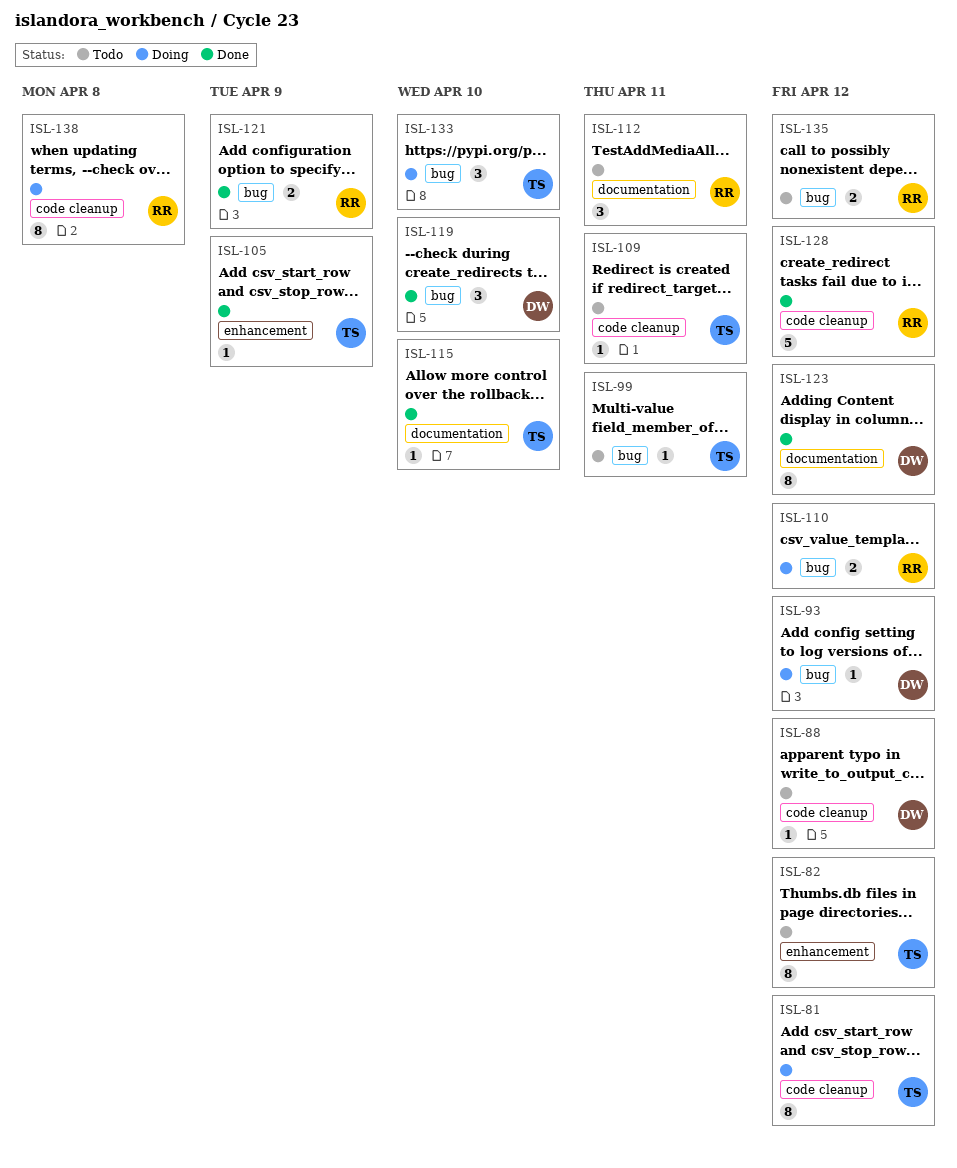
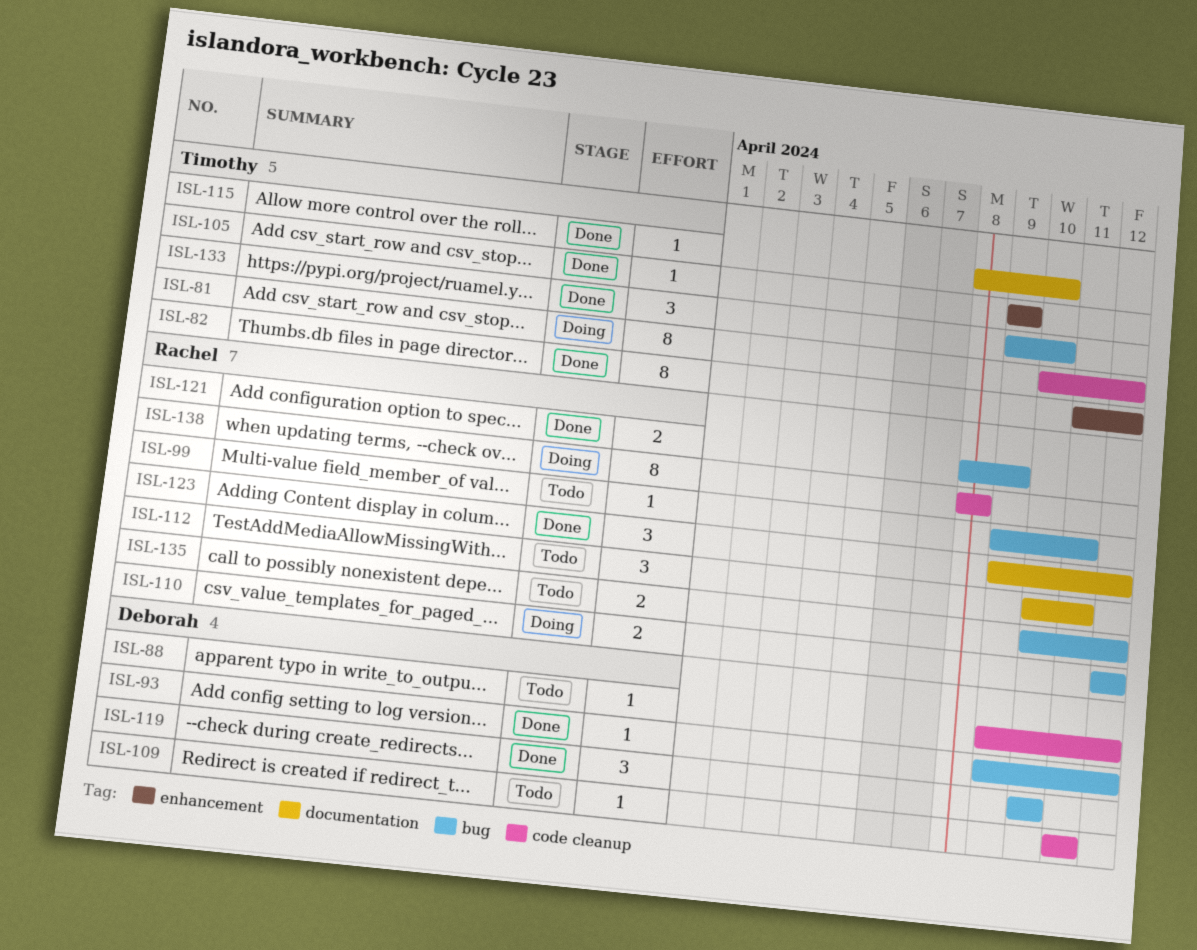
ISL-82, status: Todo -> Done
ISL-93, status: Doing -> Done
ISL-99, owner: Timothy -> Rachel
ISL-109, owner: Timothy -> Deborah
ISL-123, owner: Deborah -> Rachel
ISL-123, estimate: 8 -> 3
ISL-128: present -> none
ISL-133, status: Doing -> Done

